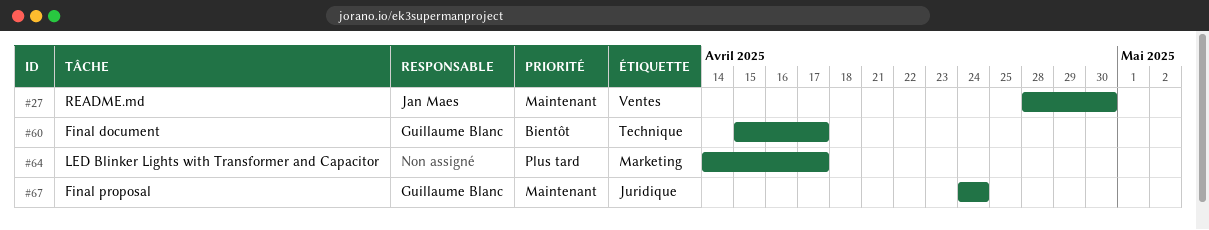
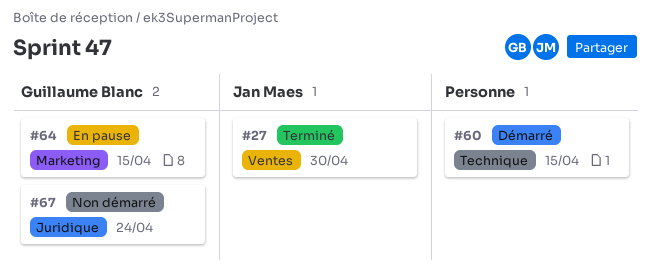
#60, owner: Guillaume Blanc -> none
#60, due: Apr 17 -> Apr 15
#64, owner: none -> Guillaume Blanc
#64, due: Apr 17 -> Apr 15

